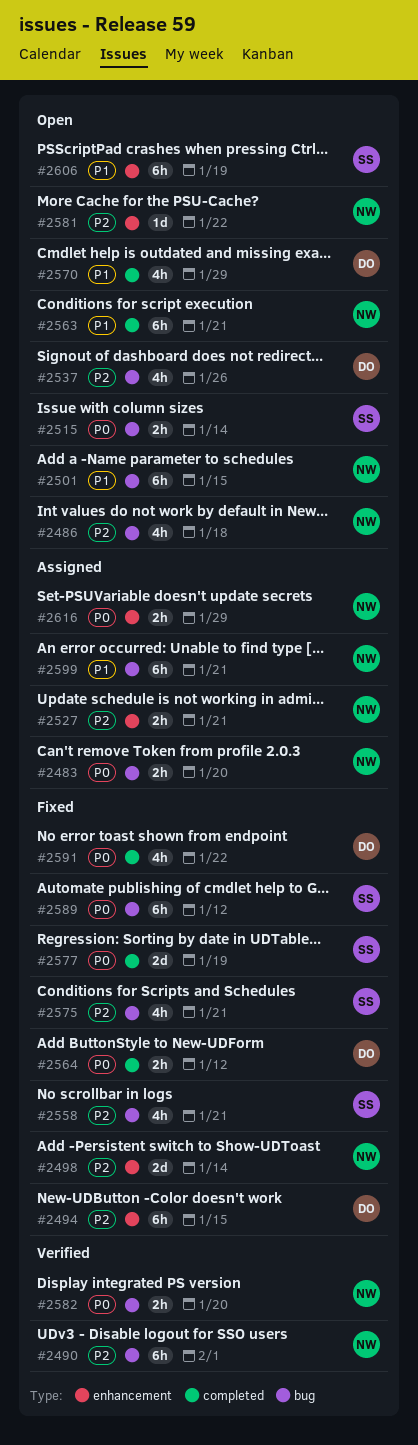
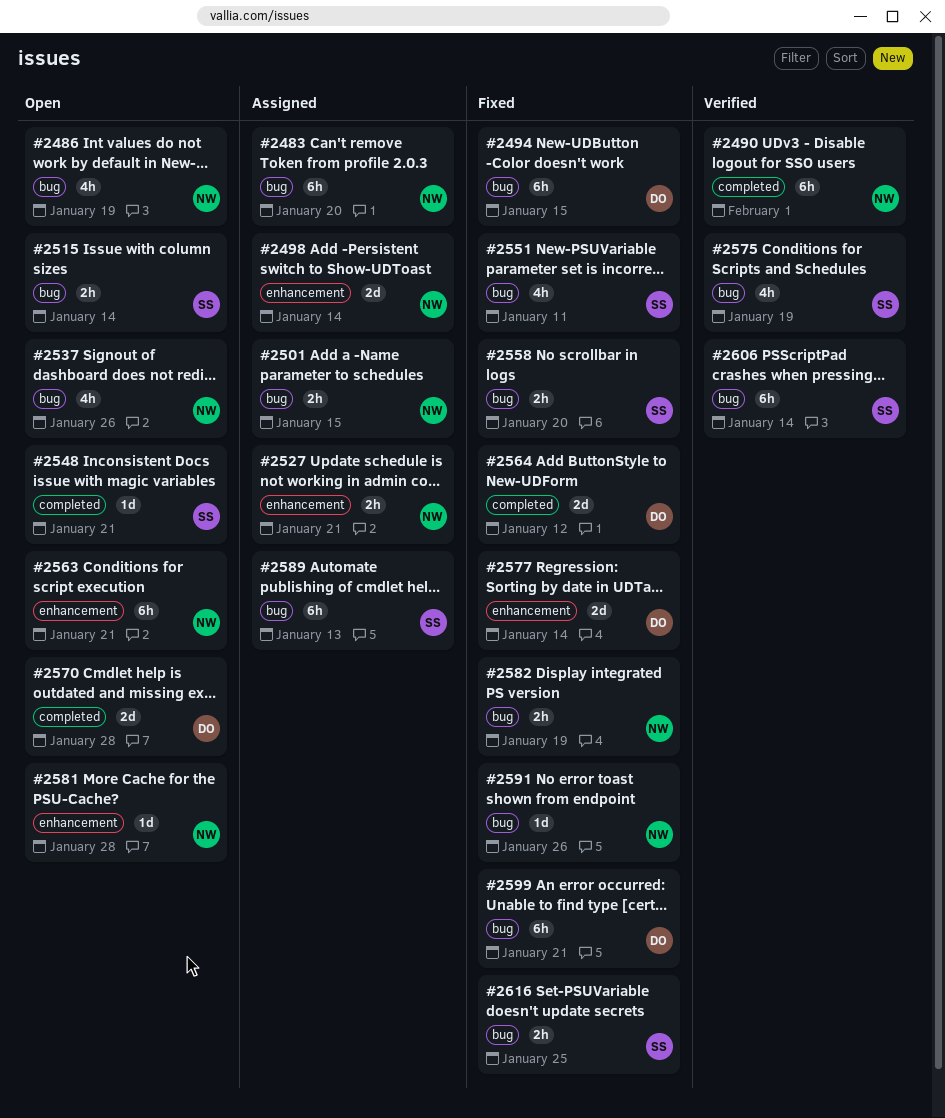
#2483, estimate: 2h -> 6h
#2486, due: Jan 18 -> Jan 19
#2490, label: bug -> completed
#2494, label: enhancement -> bug
#2498, status: Fixed -> Assigned
#2501, status: Open -> Assigned
#2501, estimate: 6h -> 2h
#2537, owner: DO -> NW
#2548: none -> present
#2551: none -> present
#2558, estimate: 4h -> 2h
#2558, due: Jan 21 -> Jan 20
#2563, label: completed -> enhancement
#2564, estimate: 2h -> 2d
#2570, estimate: 4h -> 2d
#2570, due: Jan 29 -> Jan 28
#2575, status: Fixed -> Verified
#2575, due: Jan 21 -> Jan 19
#2577, owner: SS -> DO
#2577, label: completed -> enhancement
#2577, due: Jan 19 -> Jan 14
#2581, due: Jan 22 -> Jan 28
#2582, status: Verified -> Fixed
#2582, due: Jan 20 -> Jan 19
#2589, status: Fixed -> Assigned
#2589, due: Jan 12 -> Jan 13
#2591, owner: DO -> NW
#2591, label: completed -> bug
#2591, estimate: 4h -> 1d
#2591, due: Jan 22 -> Jan 26
#2599, status: Assigned -> Fixed
#2599, owner: NW -> DO
#2606, status: Open -> Verified
#2606, label: enhancement -> bug
#2606, due: Jan 19 -> Jan 14
#2616, status: Assigned -> Fixed
#2616, owner: NW -> SS
#2616, label: enhancement -> bug
#2616, due: Jan 29 -> Jan 25

